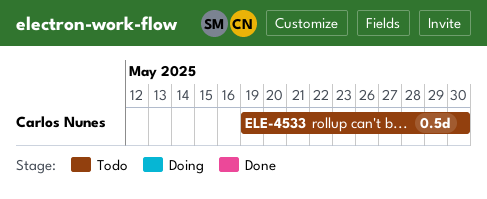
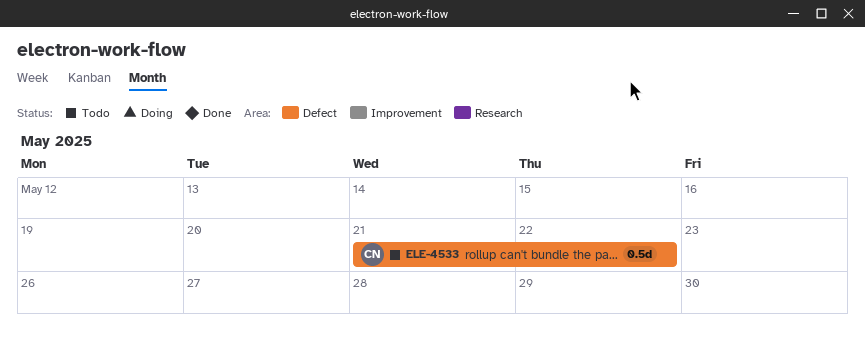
ELE-4533, start: May 19 -> May 21
ELE-4533, due: May 30 -> May 22

